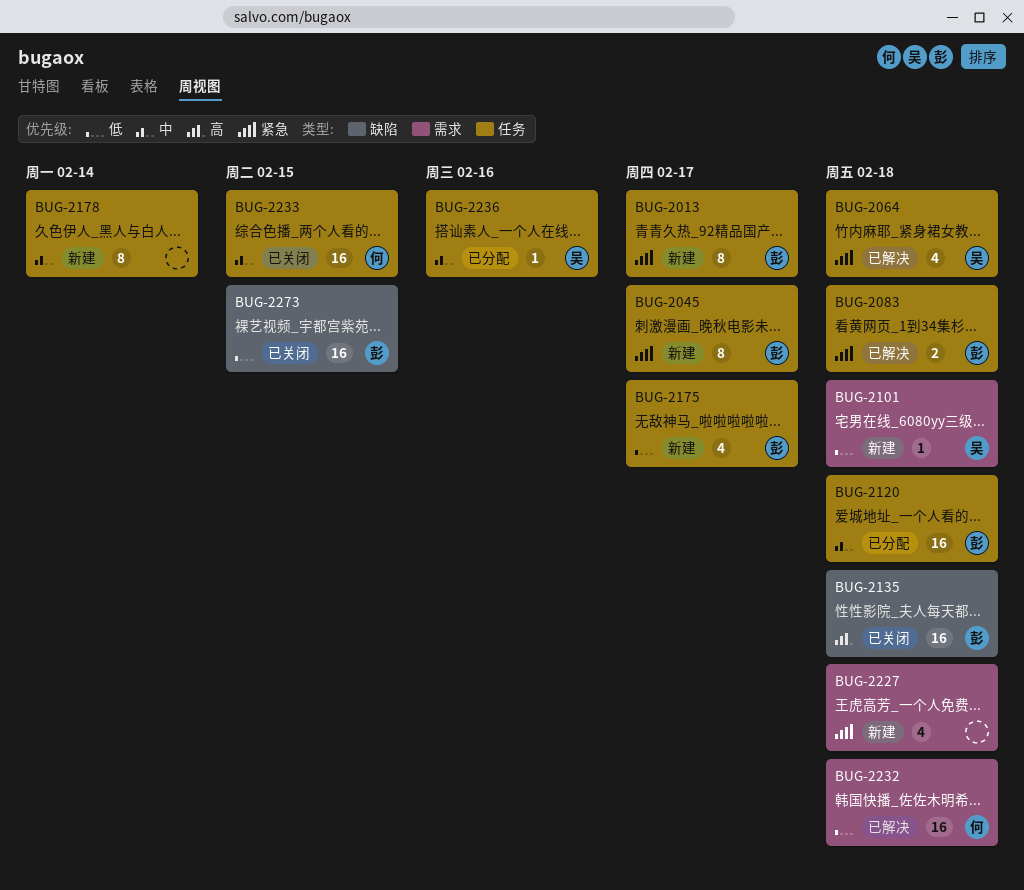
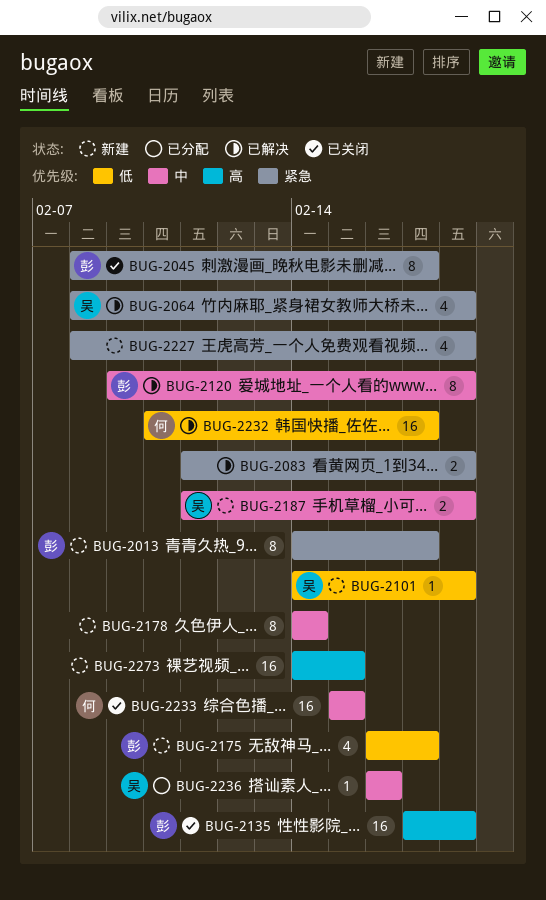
BUG-2045, status: 新建 -> 已关闭
BUG-2083, owner: 彭 -> none
BUG-2120, status: 已分配 -> 已解决
BUG-2120, estimate: 16 -> 8
BUG-2187: none -> present
BUG-2232, due: Feb 18 -> Feb 17
BUG-2273, status: 已关闭 -> 新建
BUG-2273, owner: 彭 -> none
BUG-2273, priority: 低 -> 高

